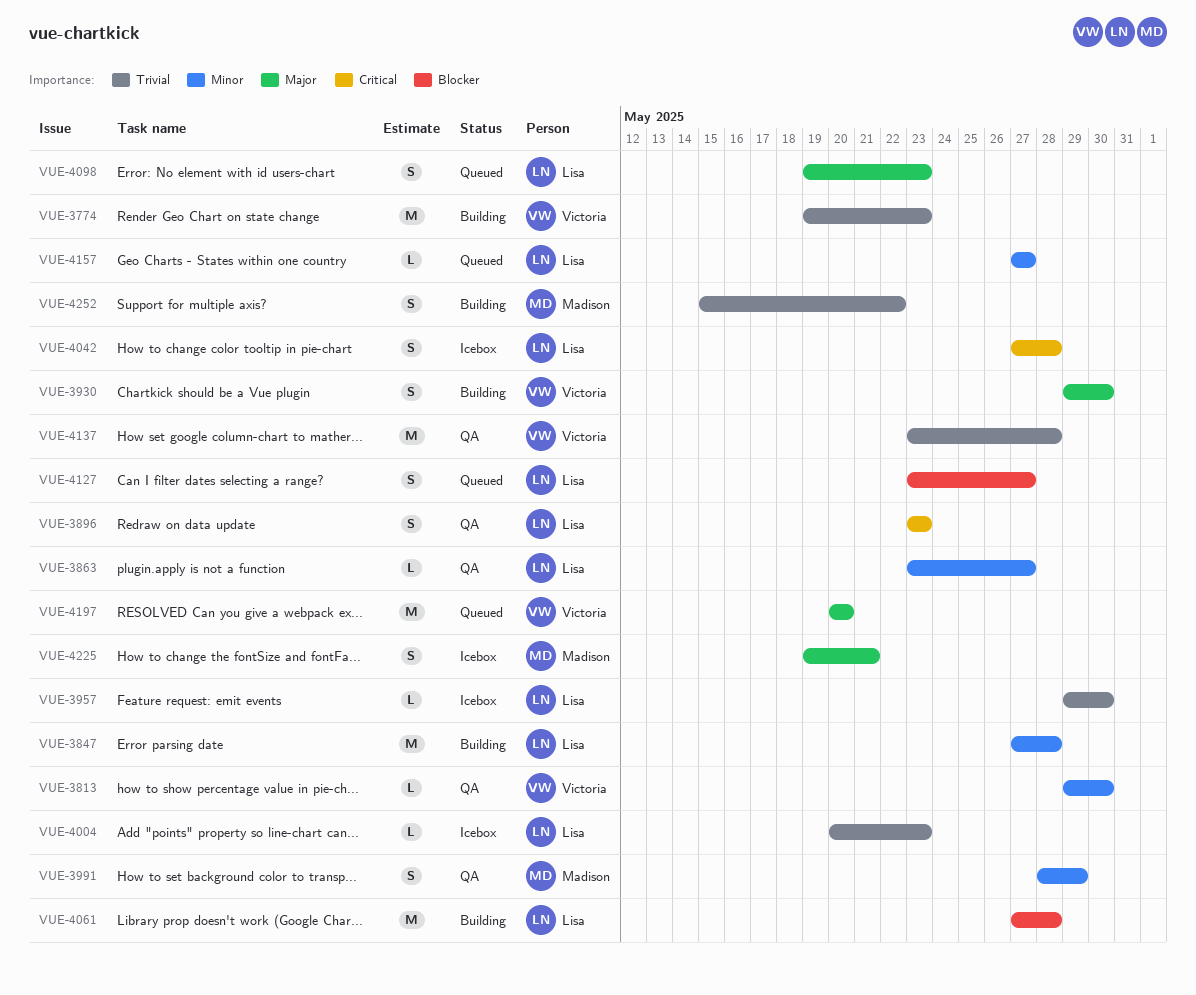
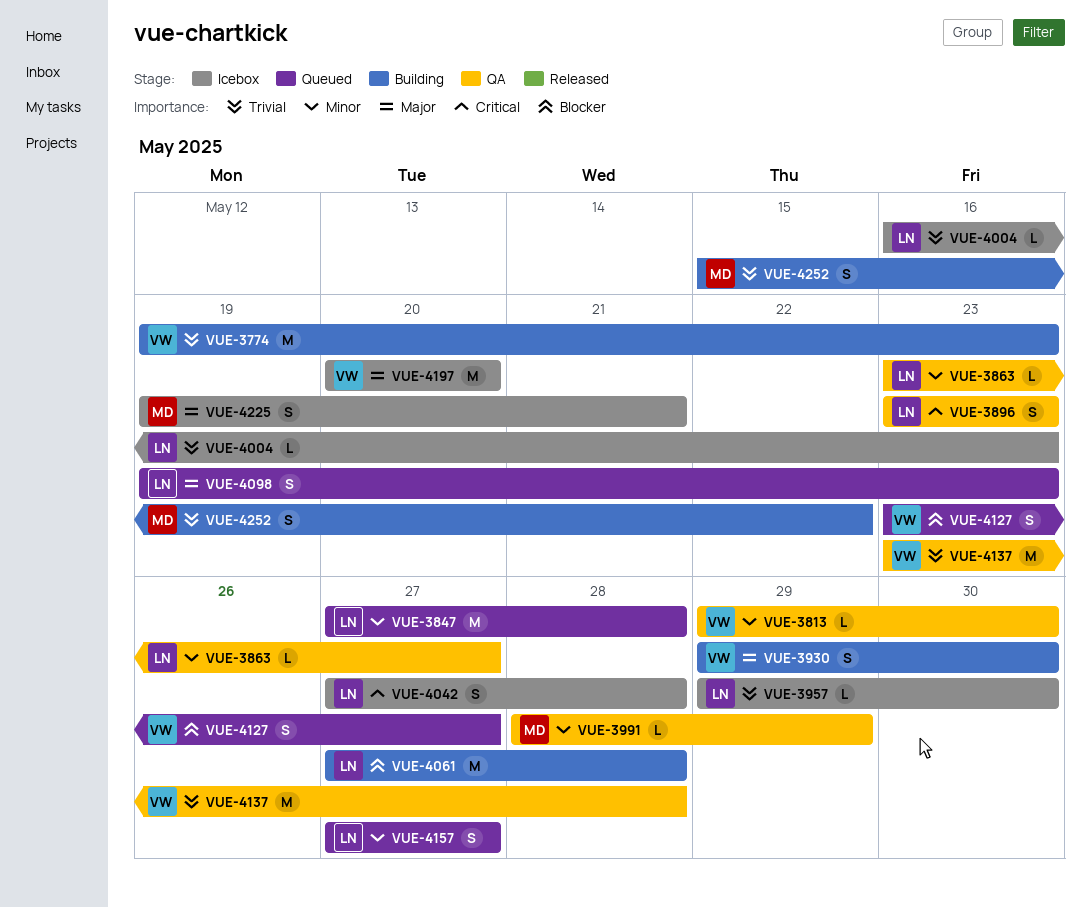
VUE-3847, status: Building -> Queued
VUE-3991, estimate: S -> L
VUE-4004, start: May 20 -> May 16
VUE-4127, owner: Lisa -> Victoria
VUE-4157, estimate: L -> S
VUE-4197, status: Queued -> Icebox

